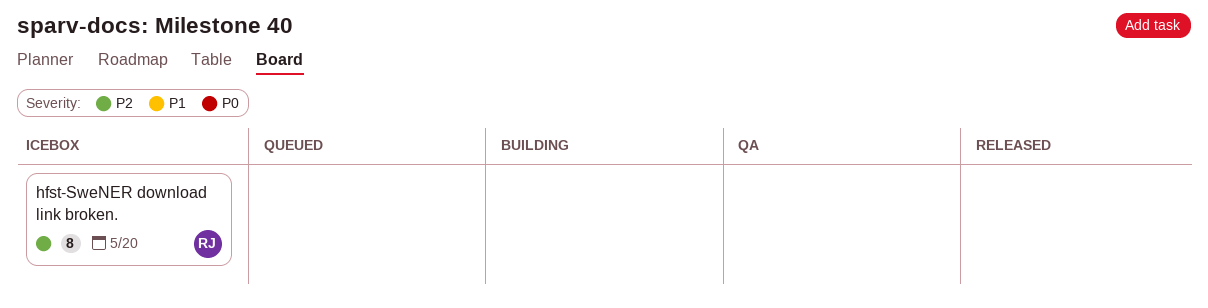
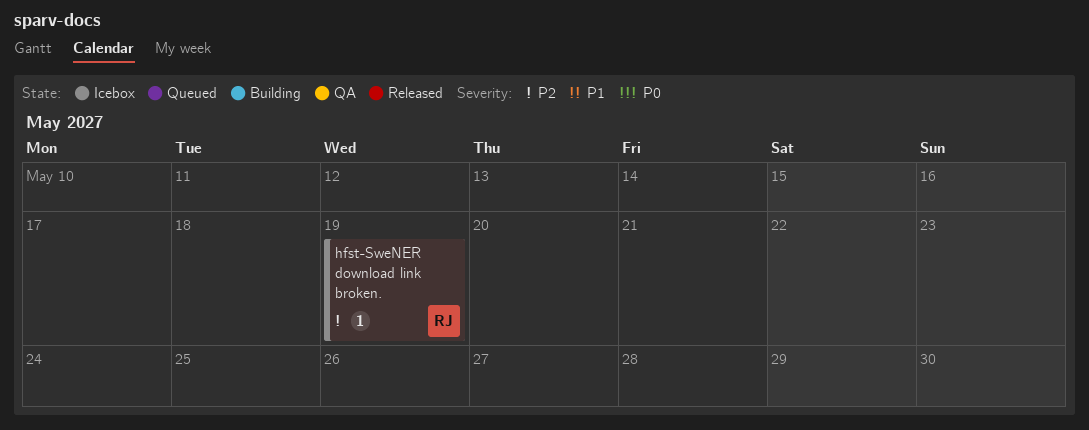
hfst-SweNER download link broken., estimate: 8 -> 1
hfst-SweNER download link broken., due: May 20 -> May 19

